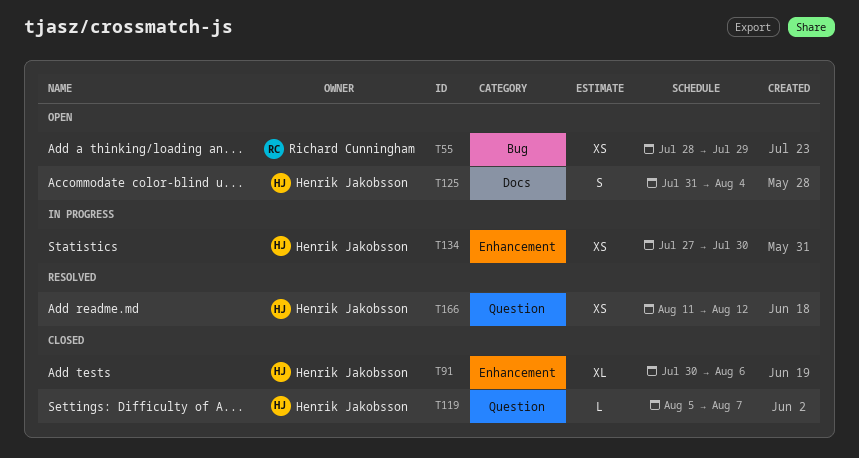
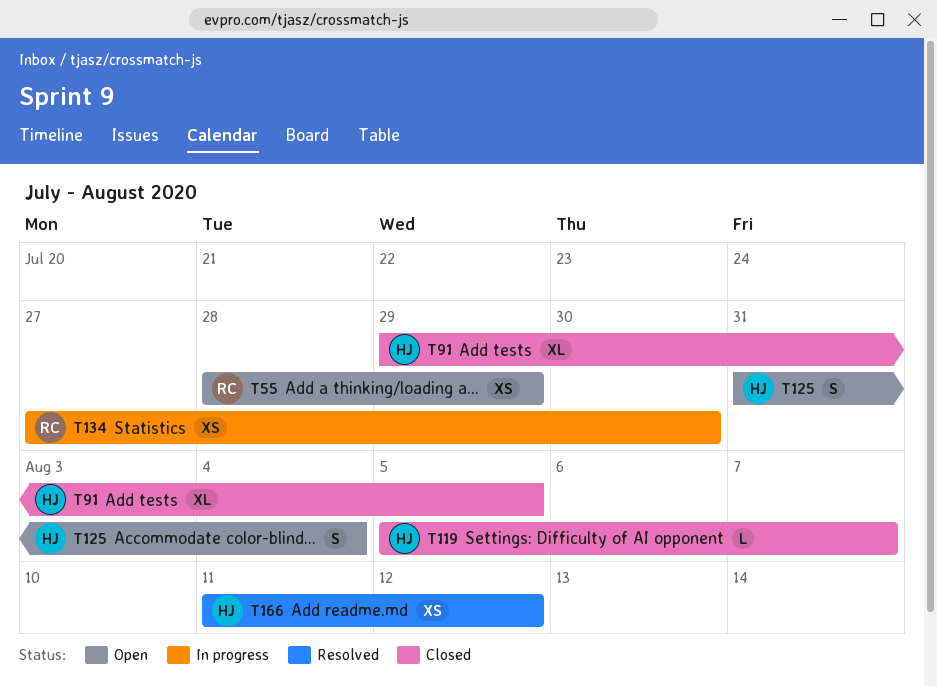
T91, start: Jul 30 -> Jul 29
T91, due: Aug 6 -> Aug 5
T134, owner: Henrik Jakobsson -> Richard Cunningham

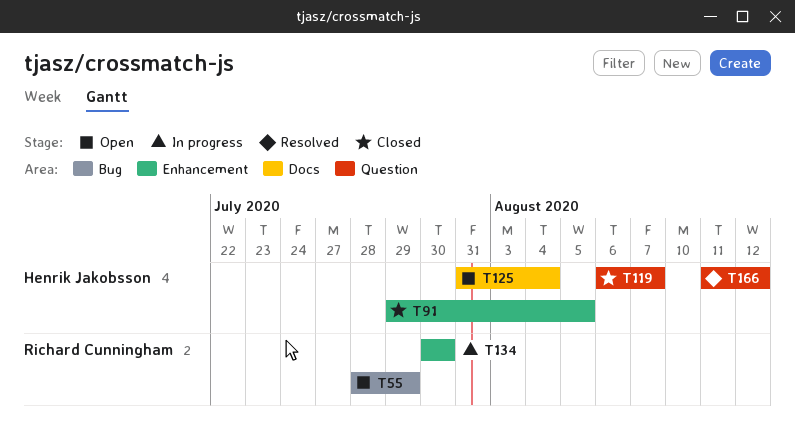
T119, start: Aug 5 -> Aug 6
T134, start: Jul 27 -> Jul 30

